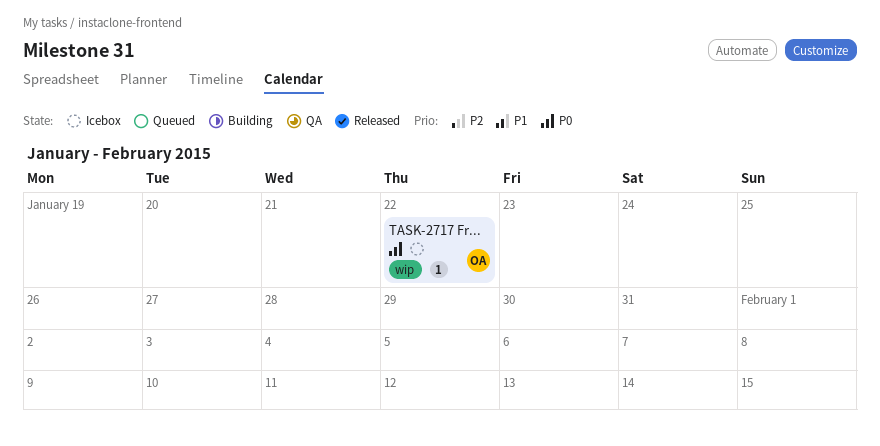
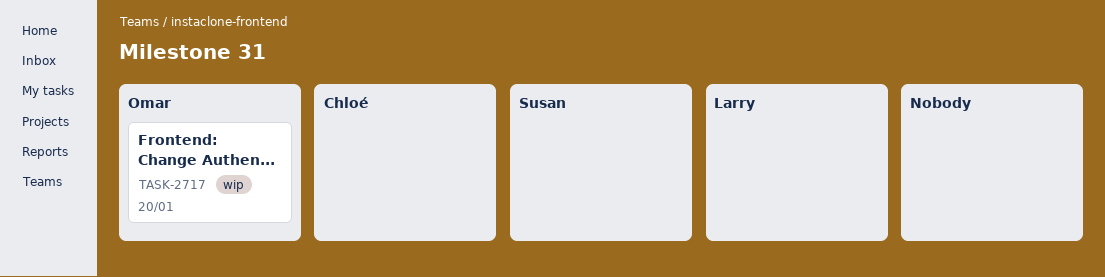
TASK-2717, due: Jan 22 -> Jan 20

